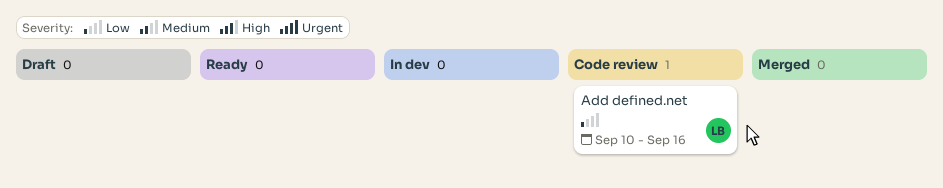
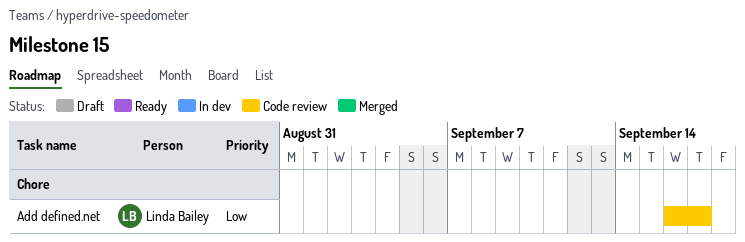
Add defined.net, start: Sep 10 -> Sep 16
Add defined.net, due: Sep 16 -> Sep 17

